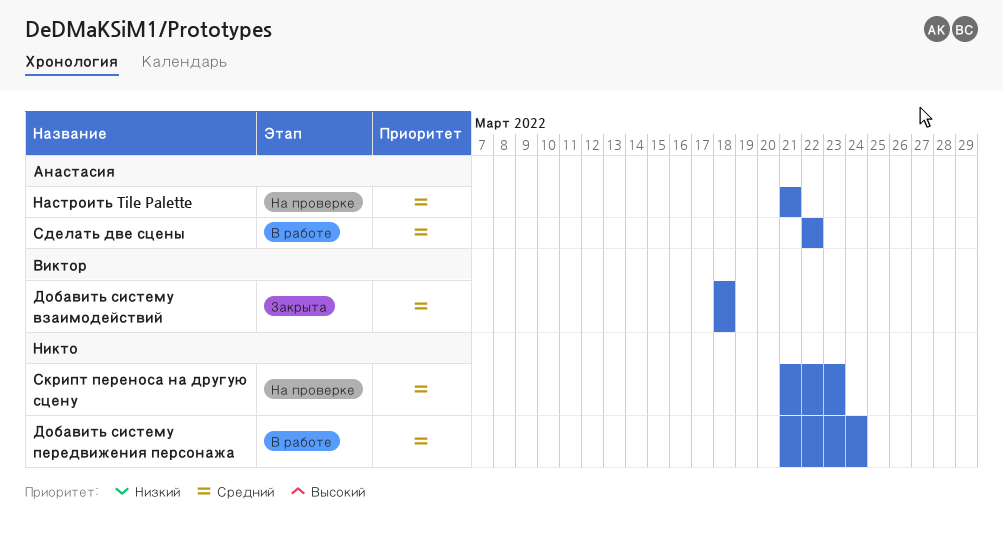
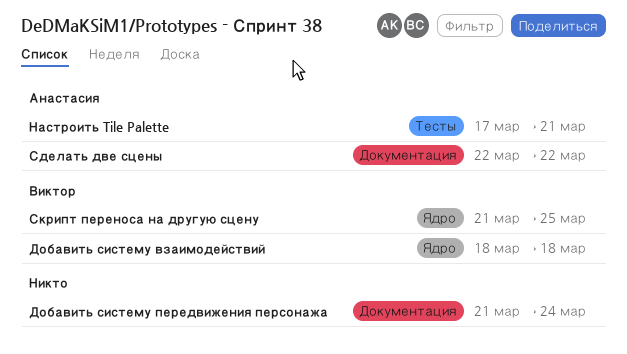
Настроить Tile Palette, start: Mar 21 -> Mar 17
Скрипт переноса на другую сцену, owner: none -> Виктор
Скрипт переноса на другую сцену, due: Mar 23 -> Mar 25

